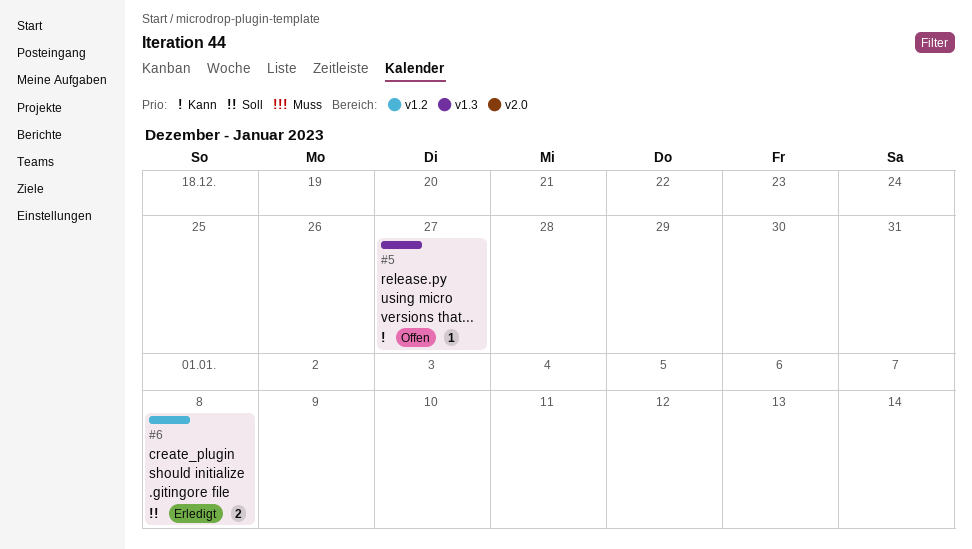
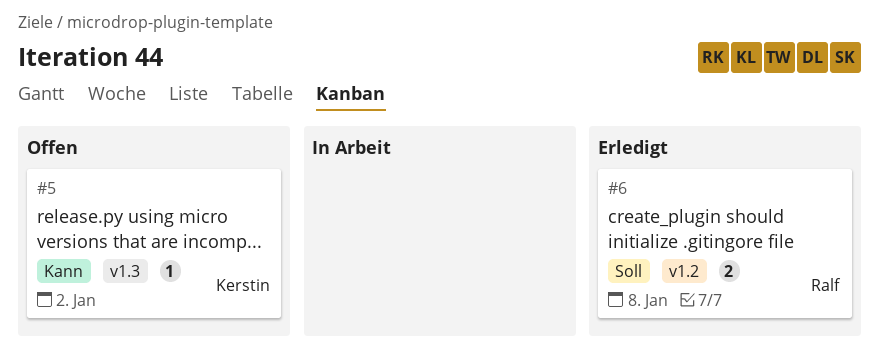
#5, due: Dec 27 -> Jan 2

